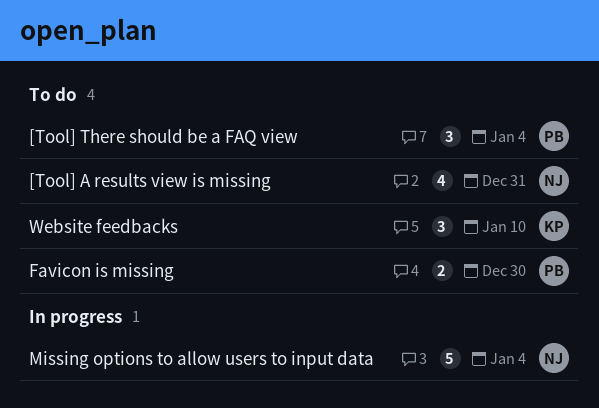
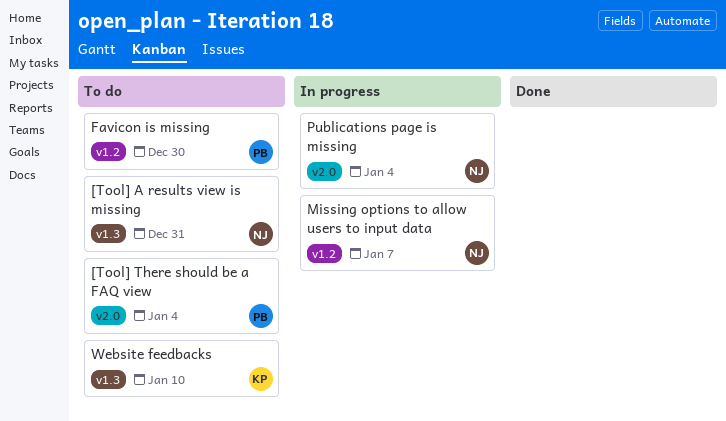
Missing options to allow users to input data, due: Jan 4 -> Jan 7
Publications page is missing: none -> present

